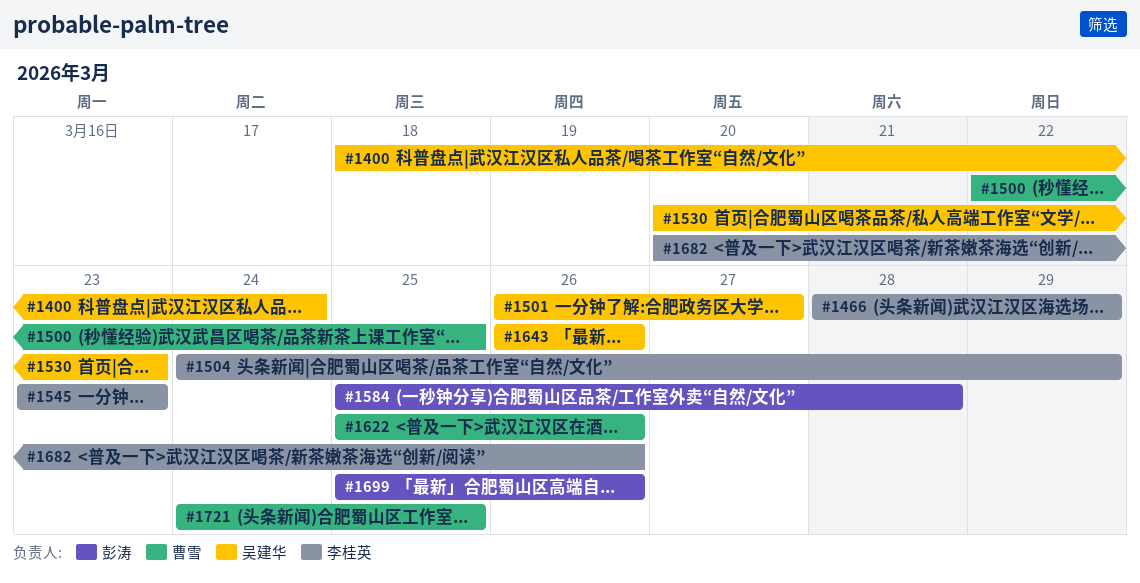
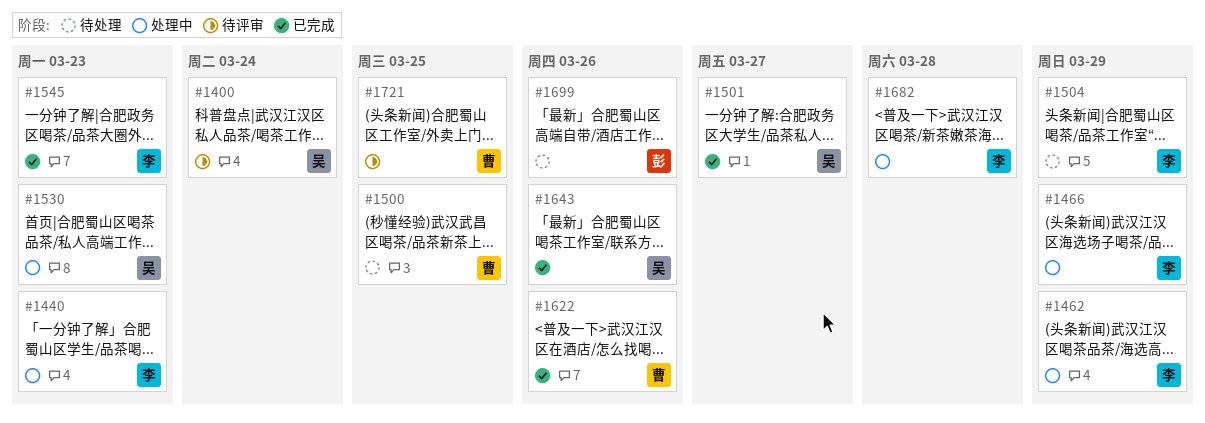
#1440: none -> present
#1462: none -> present
#1584: present -> none
#1682, due: Mar 26 -> Mar 28

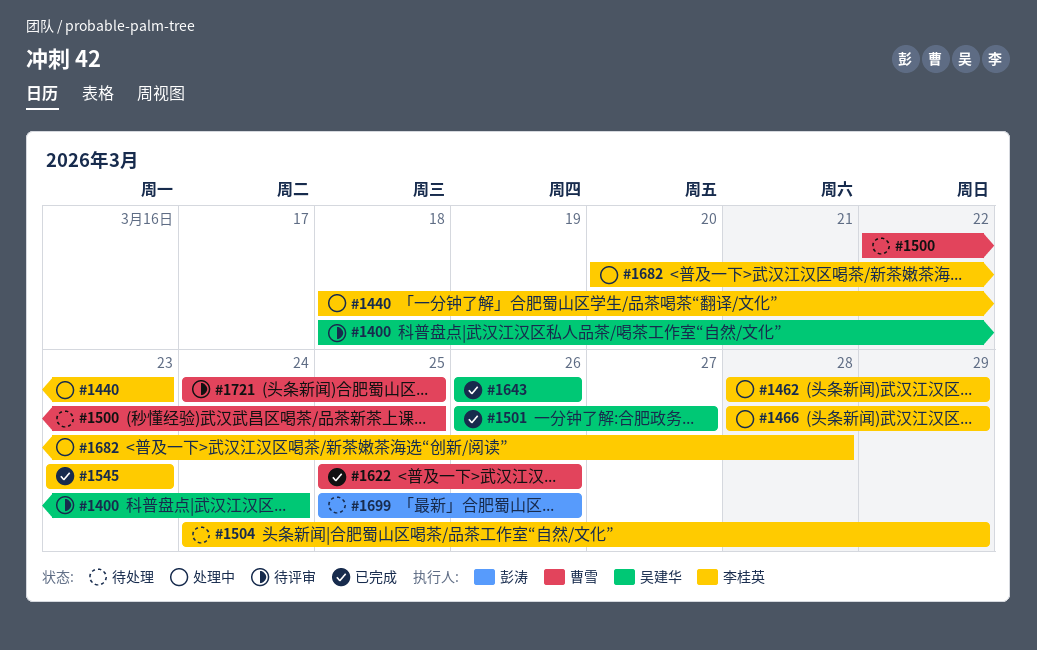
#1530: present -> none

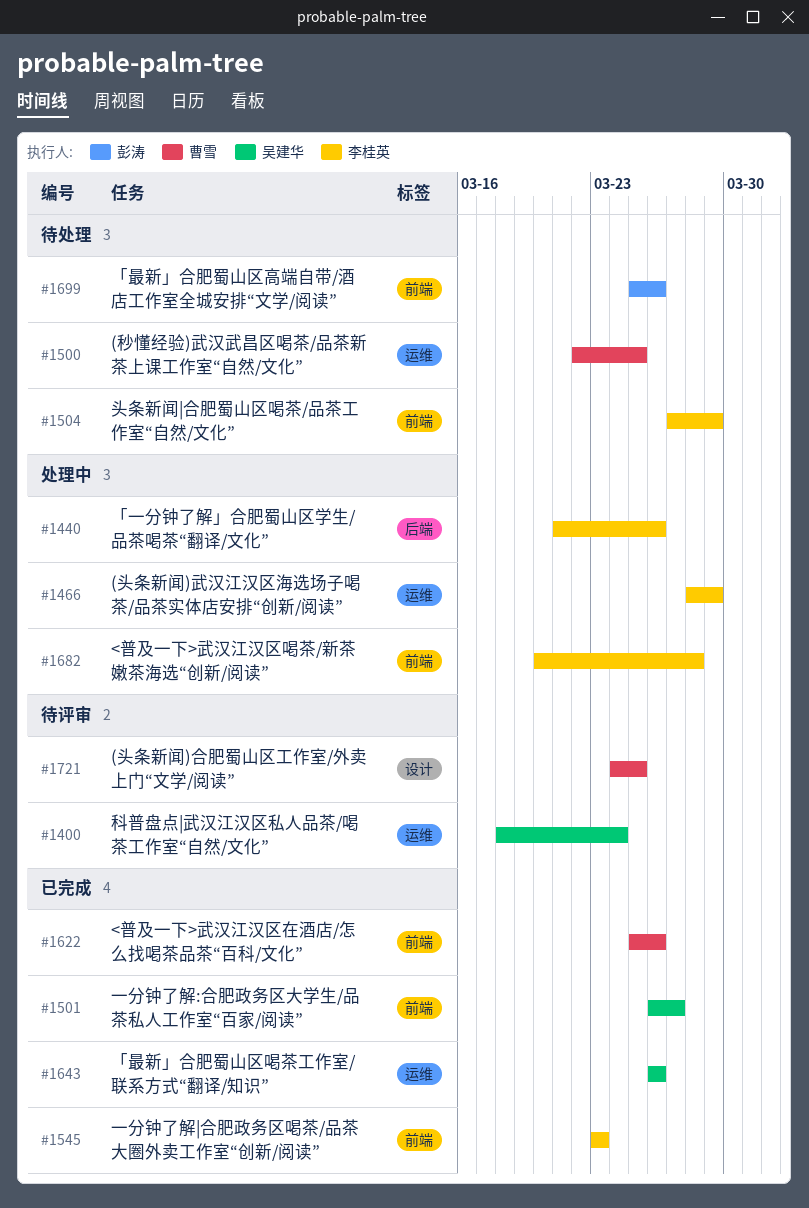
#1440, start: Mar 18 -> Mar 21
#1440, due: Mar 23 -> Mar 26
#1462: present -> none
#1504, start: Mar 24 -> Mar 27

